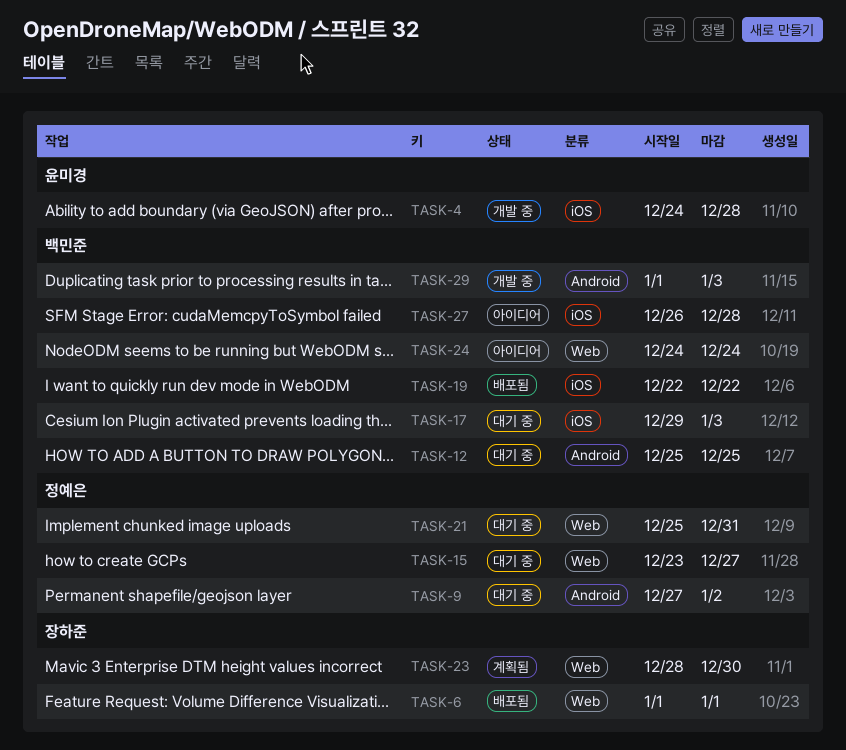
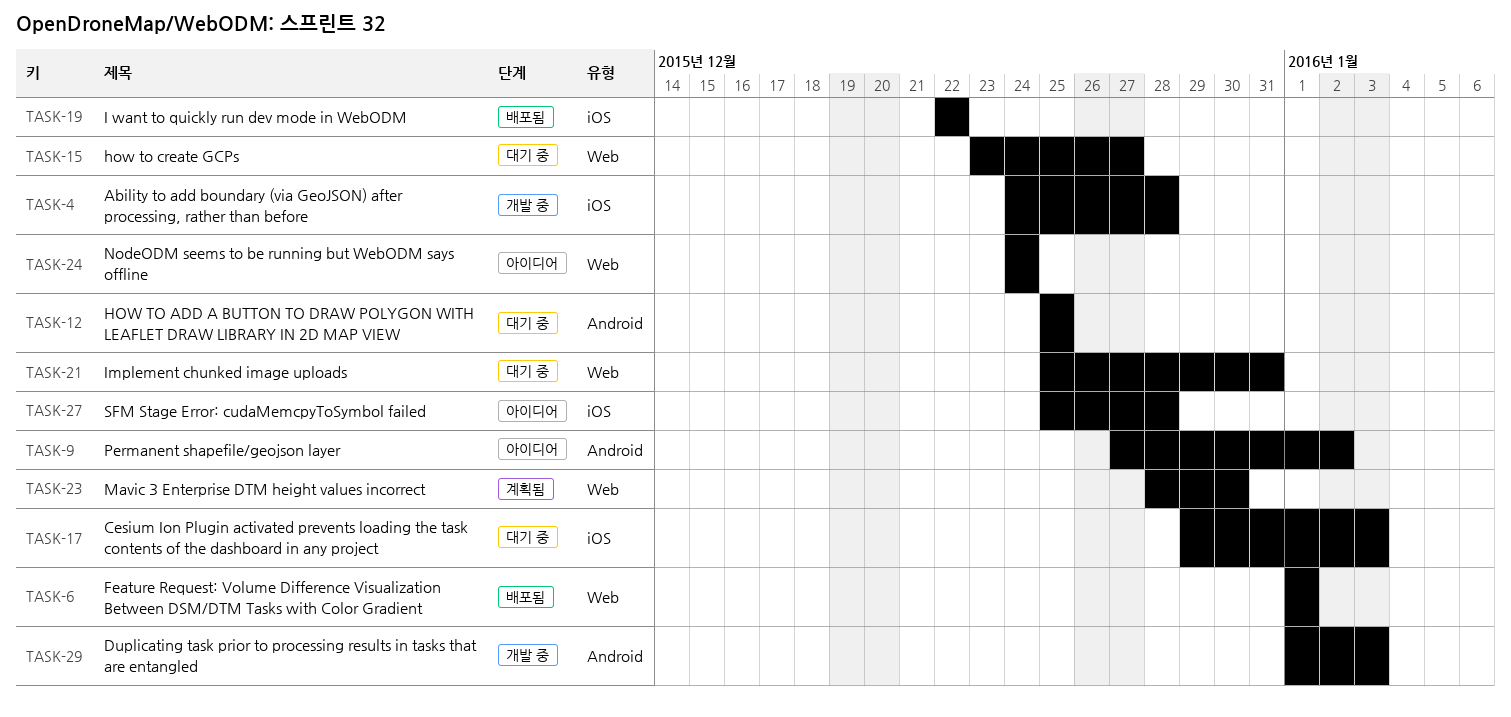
TASK-9, status: 대기 중 -> 아이디어
TASK-27, start: Dec 26 -> Dec 25

